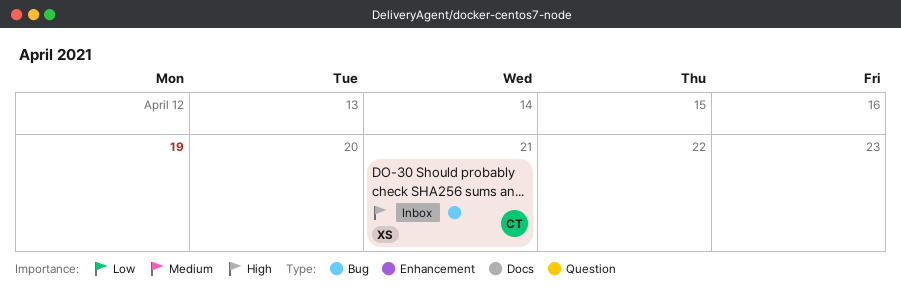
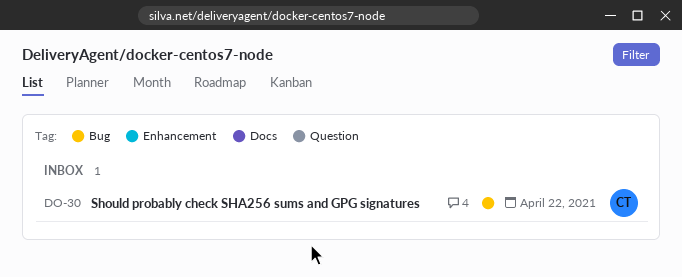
DO-30, due: Apr 21 -> Apr 22

